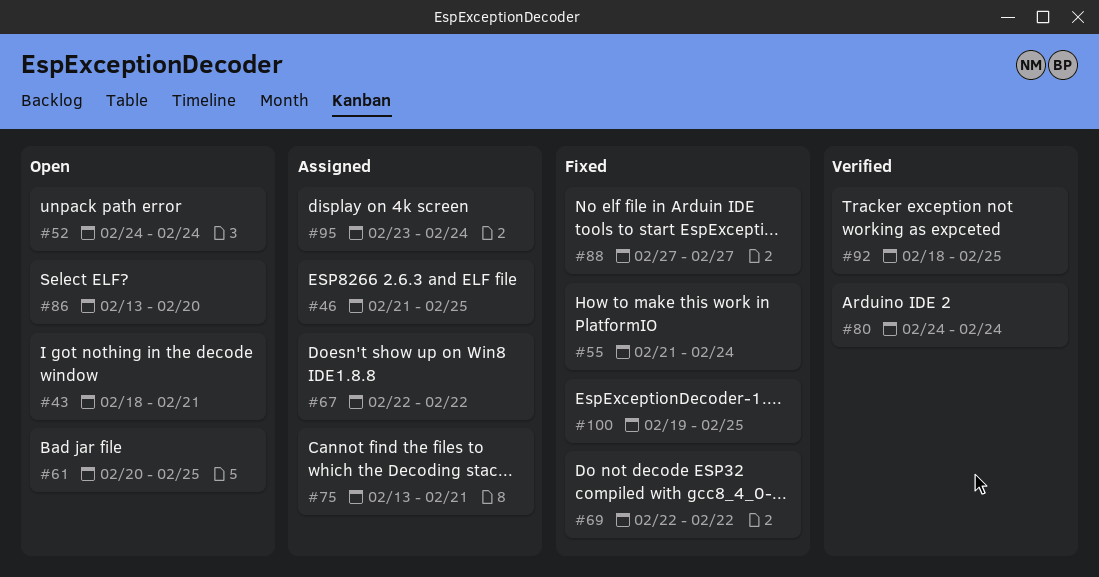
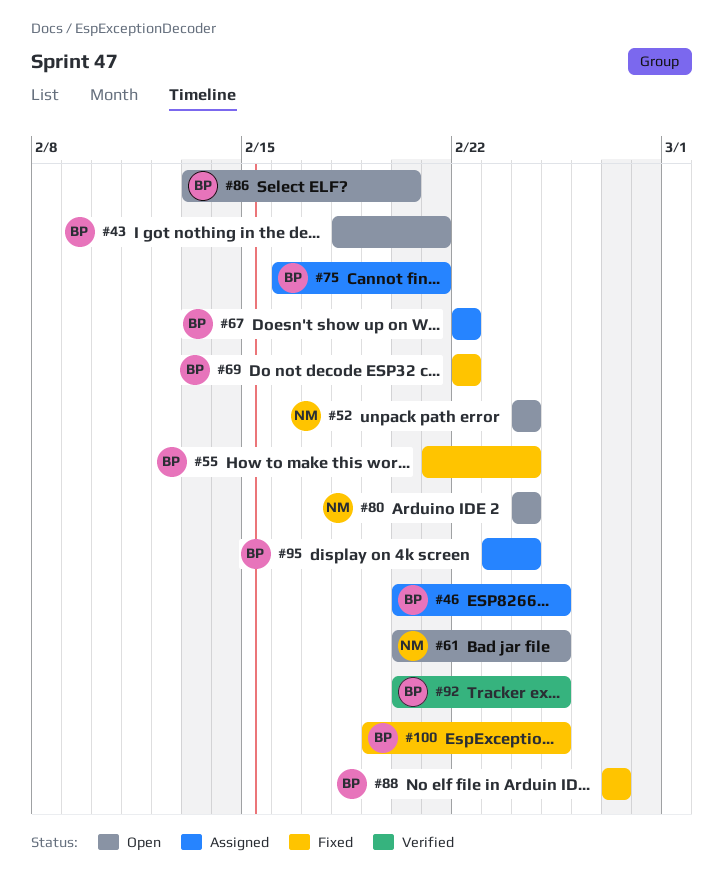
#46, start: Feb 21 -> Feb 20
#75, start: Feb 13 -> Feb 16
#80, status: Verified -> Open
#92, start: Feb 18 -> Feb 20

